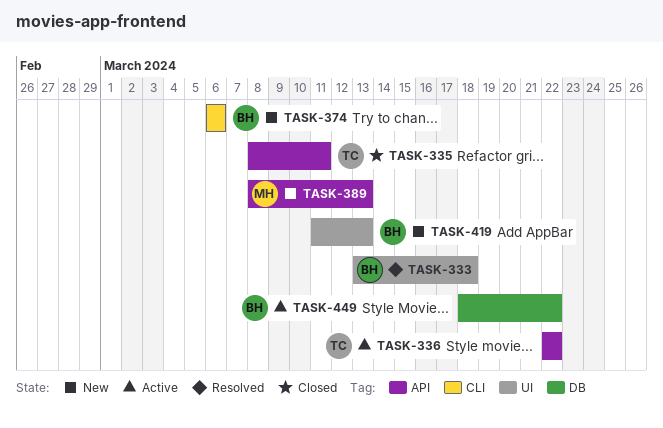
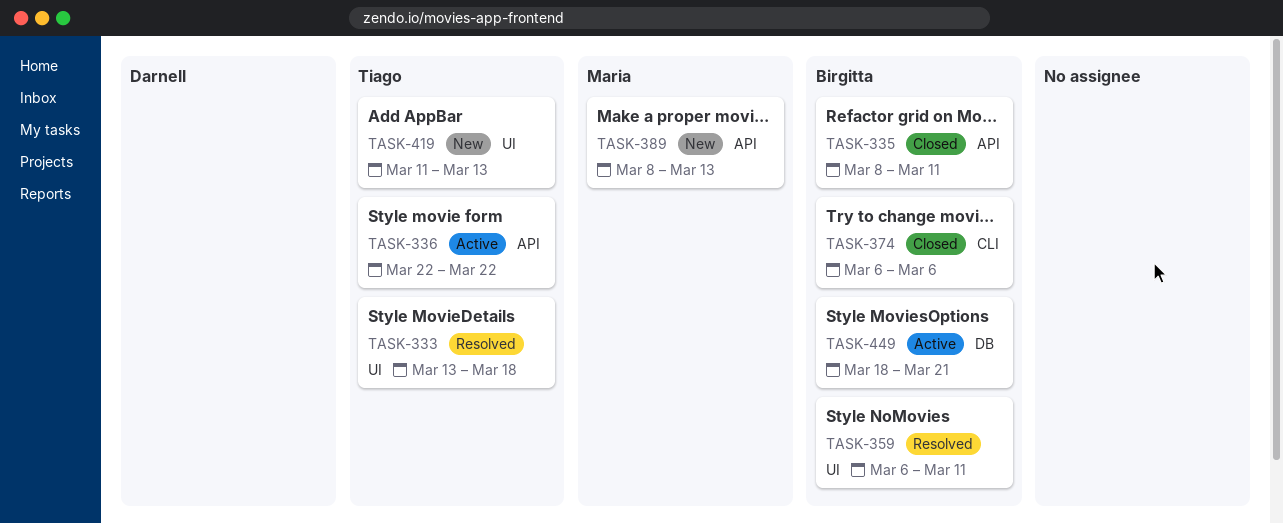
TASK-333, owner: Birgitta -> Tiago
TASK-335, owner: Tiago -> Birgitta
TASK-359: none -> present
TASK-374, status: New -> Closed
TASK-419, owner: Birgitta -> Tiago
TASK-449, due: Mar 22 -> Mar 21

